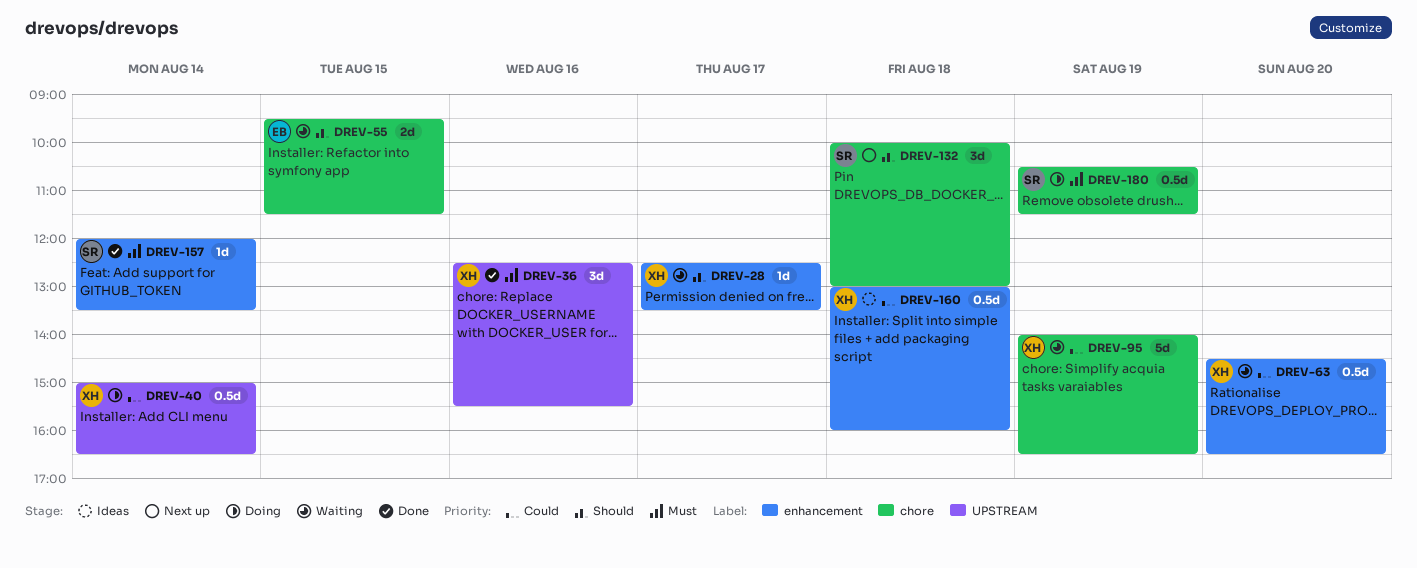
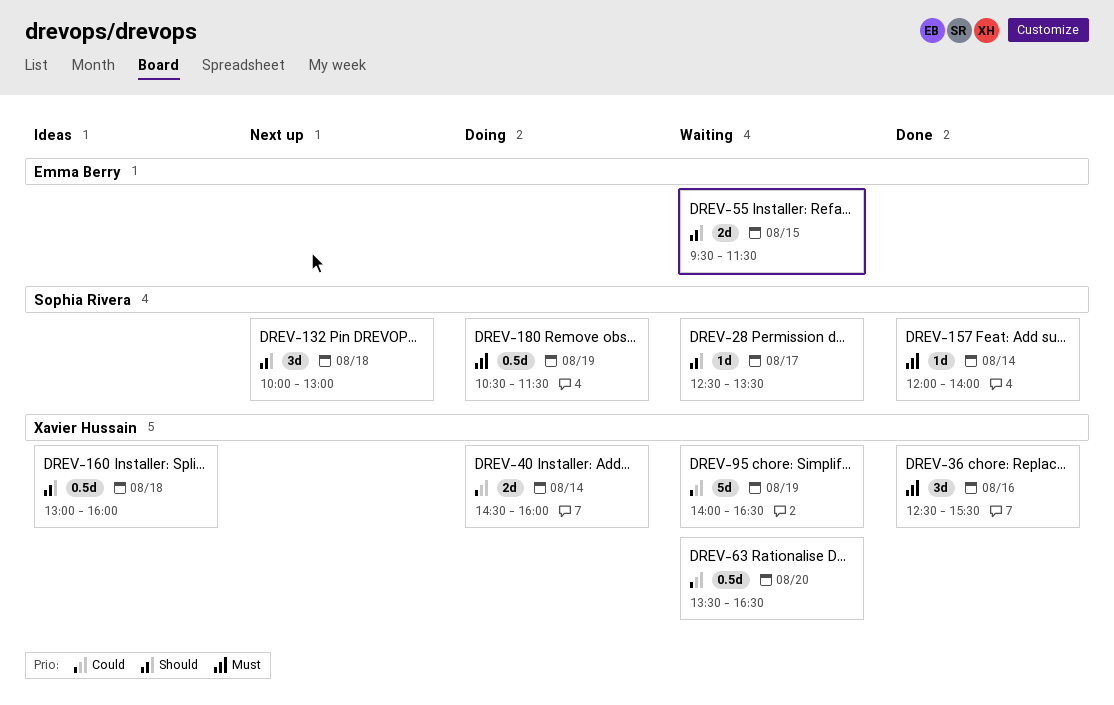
DREV-28, owner: Xavier Hussain -> Sophia Rivera
DREV-40, estimate: 0.5d -> 2d
DREV-40, begins: 15:00 -> 14:30
DREV-40, ends: 16:30 -> 16:00
DREV-63, begins: 14:30 -> 13:30
DREV-157, ends: 13:30 -> 14:00
DREV-160, priority: Could -> Should

